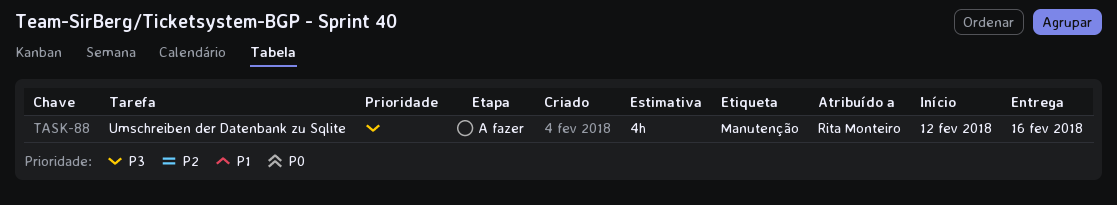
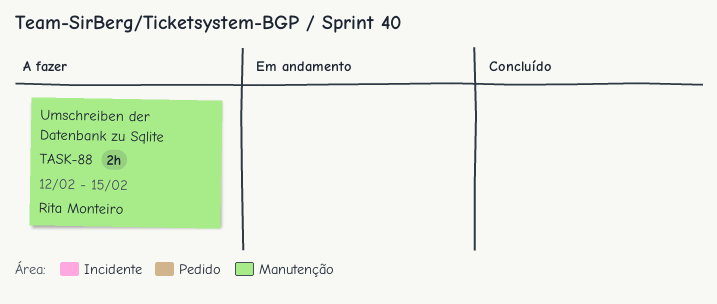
TASK-88, estimate: 4h -> 2h
TASK-88, due: Feb 16 -> Feb 15

